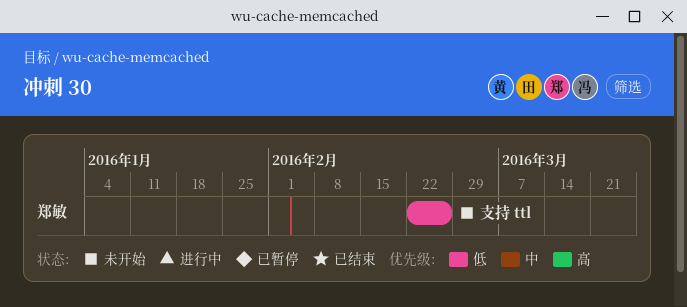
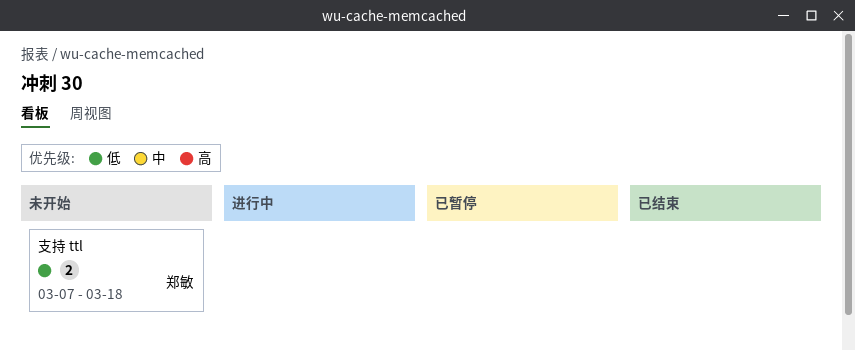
支持 ttl, start: Feb 22 -> Mar 7
支持 ttl, due: Feb 26 -> Mar 18

